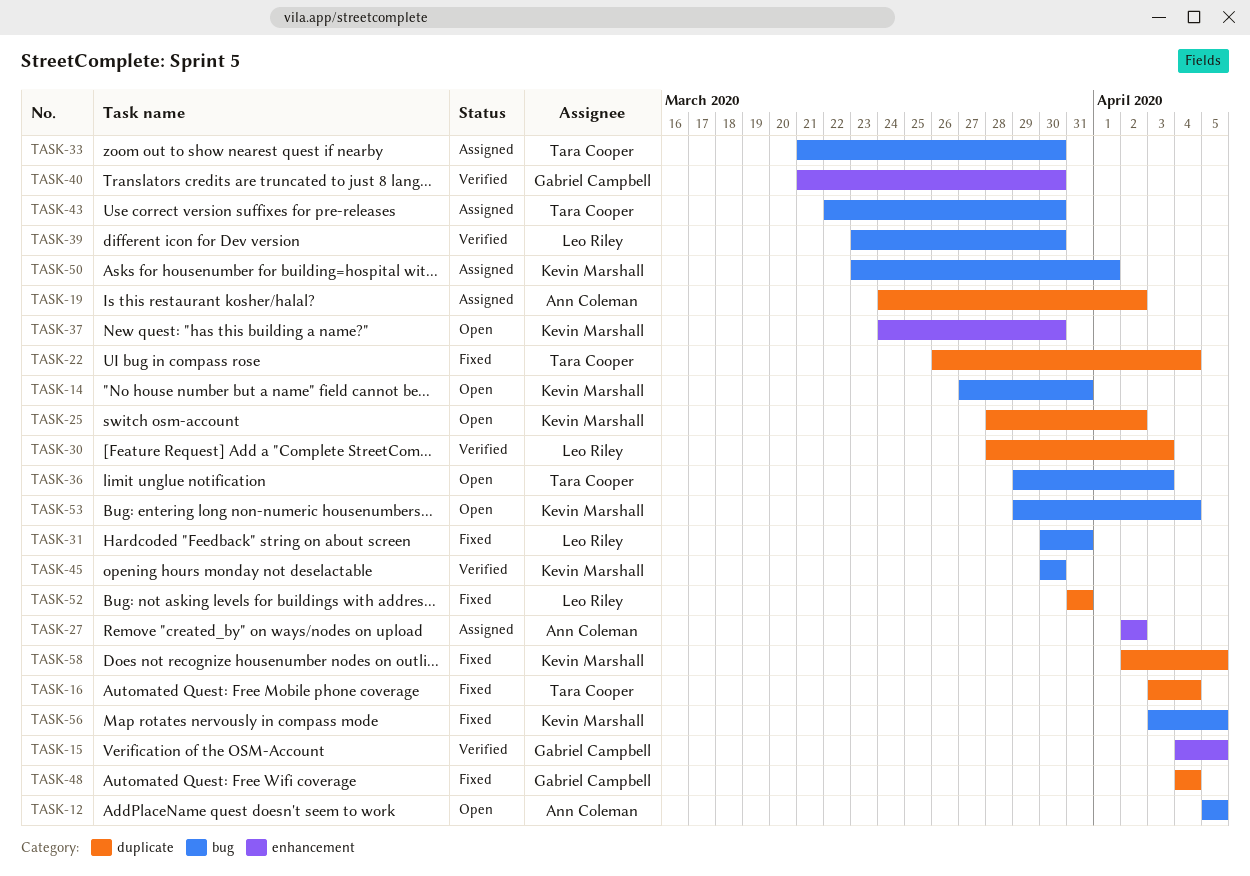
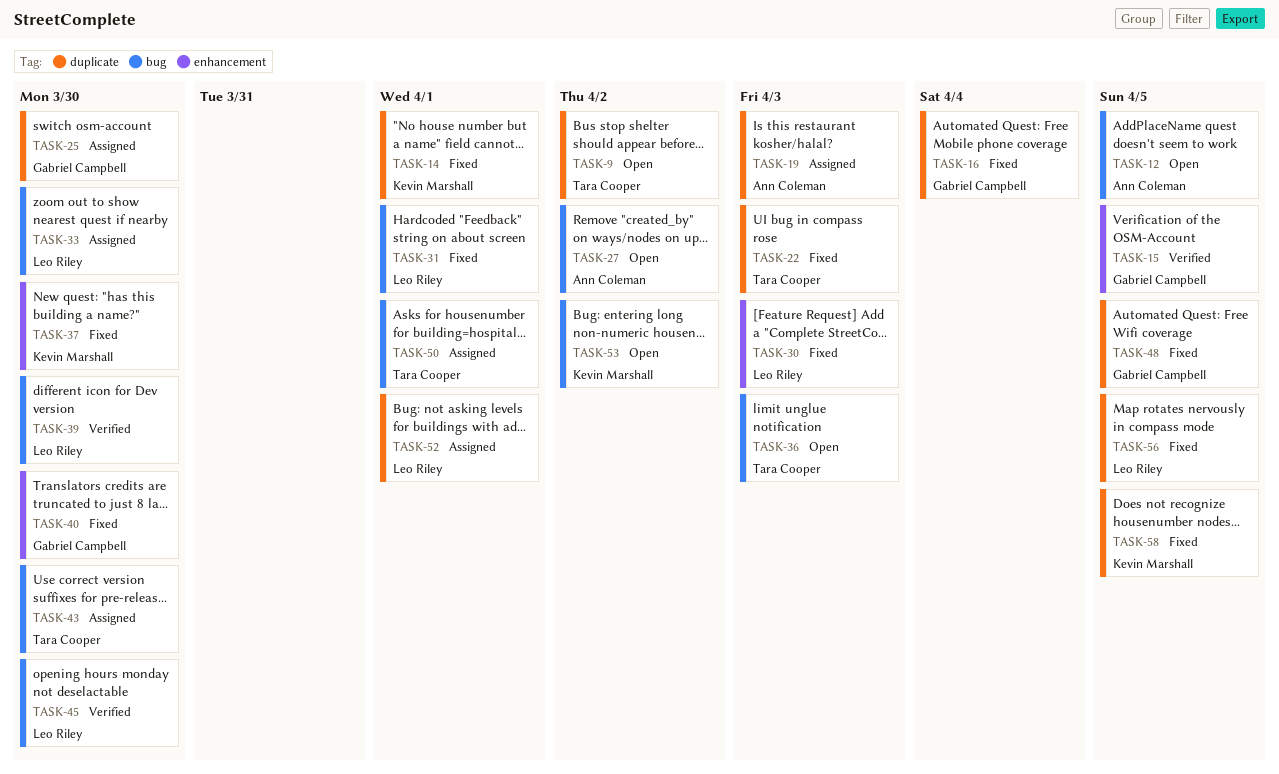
TASK-9: none -> present
TASK-14, status: Open -> Fixed
TASK-14, label: bug -> duplicate
TASK-14, due: Mar 31 -> Apr 1
TASK-16, owner: Tara Cooper -> Gabriel Campbell
TASK-19, due: Apr 2 -> Apr 3
TASK-22, due: Apr 4 -> Apr 3
TASK-25, status: Open -> Assigned
TASK-25, owner: Kevin Marshall -> Gabriel Campbell
TASK-25, due: Apr 2 -> Mar 30
TASK-27, status: Assigned -> Open
TASK-27, label: enhancement -> bug
TASK-30, status: Verified -> Fixed
TASK-30, label: duplicate -> enhancement
TASK-31, due: Mar 31 -> Apr 1
TASK-33, owner: Tara Cooper -> Leo Riley
TASK-37, status: Open -> Fixed
TASK-40, status: Verified -> Fixed
TASK-45, owner: Kevin Marshall -> Leo Riley
TASK-48, due: Apr 4 -> Apr 5
TASK-50, owner: Kevin Marshall -> Tara Cooper
TASK-52, status: Fixed -> Assigned
TASK-52, due: Mar 31 -> Apr 1
TASK-53, due: Apr 4 -> Apr 2
TASK-56, owner: Kevin Marshall -> Leo Riley
TASK-56, label: bug -> duplicate

